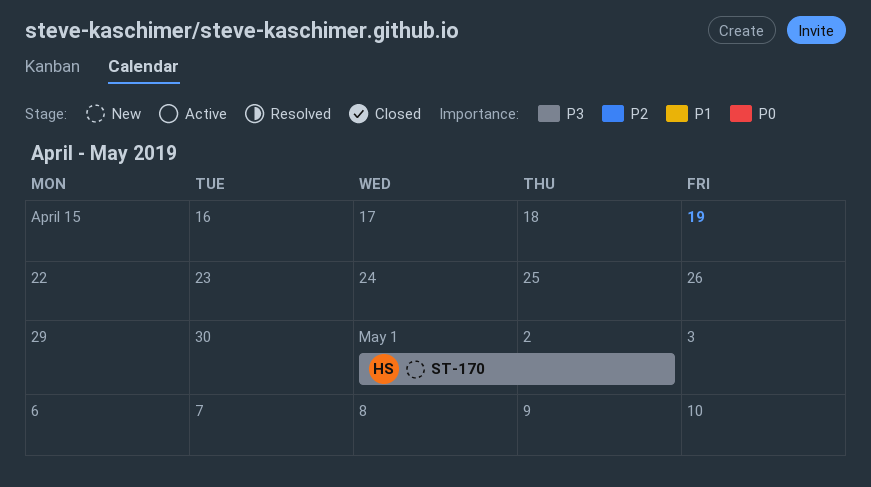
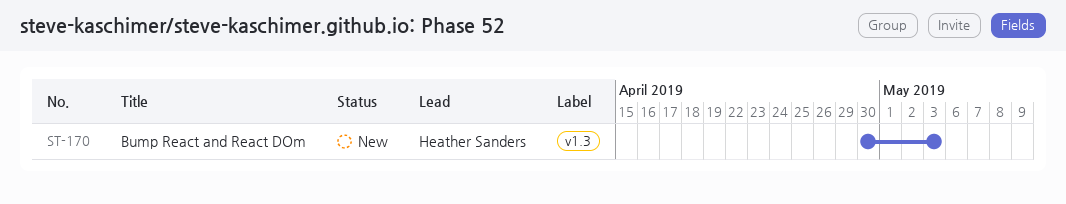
ST-170, start: May 1 -> Apr 30
ST-170, due: May 2 -> May 3

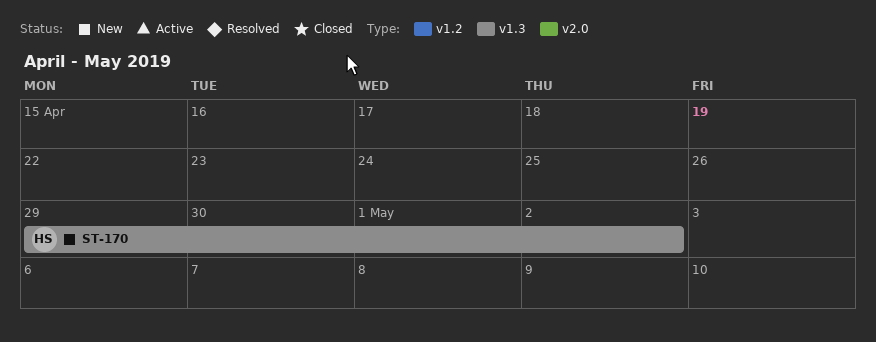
ST-170, start: Apr 30 -> Apr 29
ST-170, due: May 3 -> May 2

